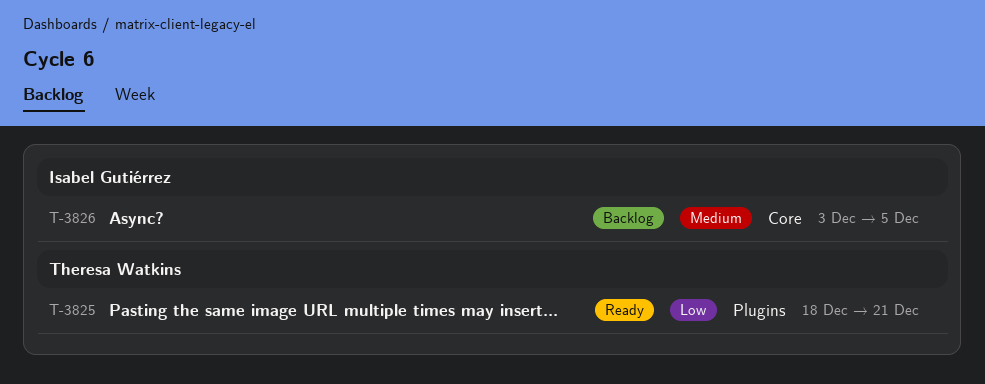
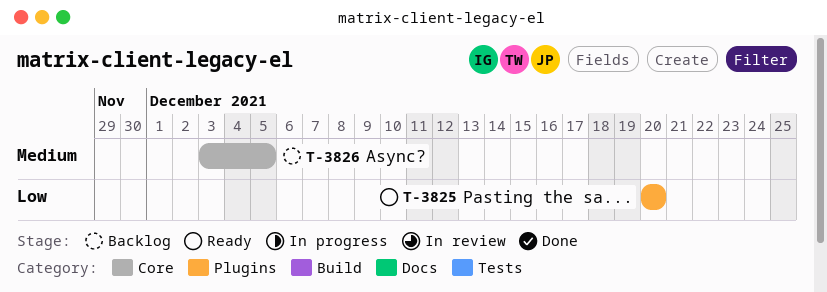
T-3825, start: Dec 18 -> Dec 20
T-3825, due: Dec 21 -> Dec 20

